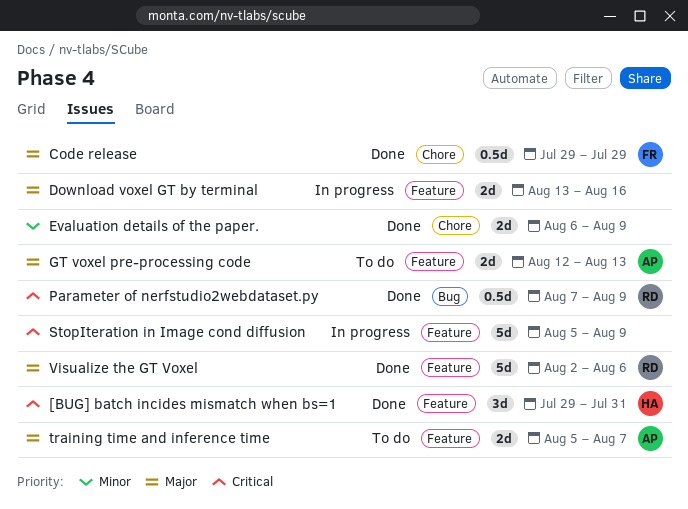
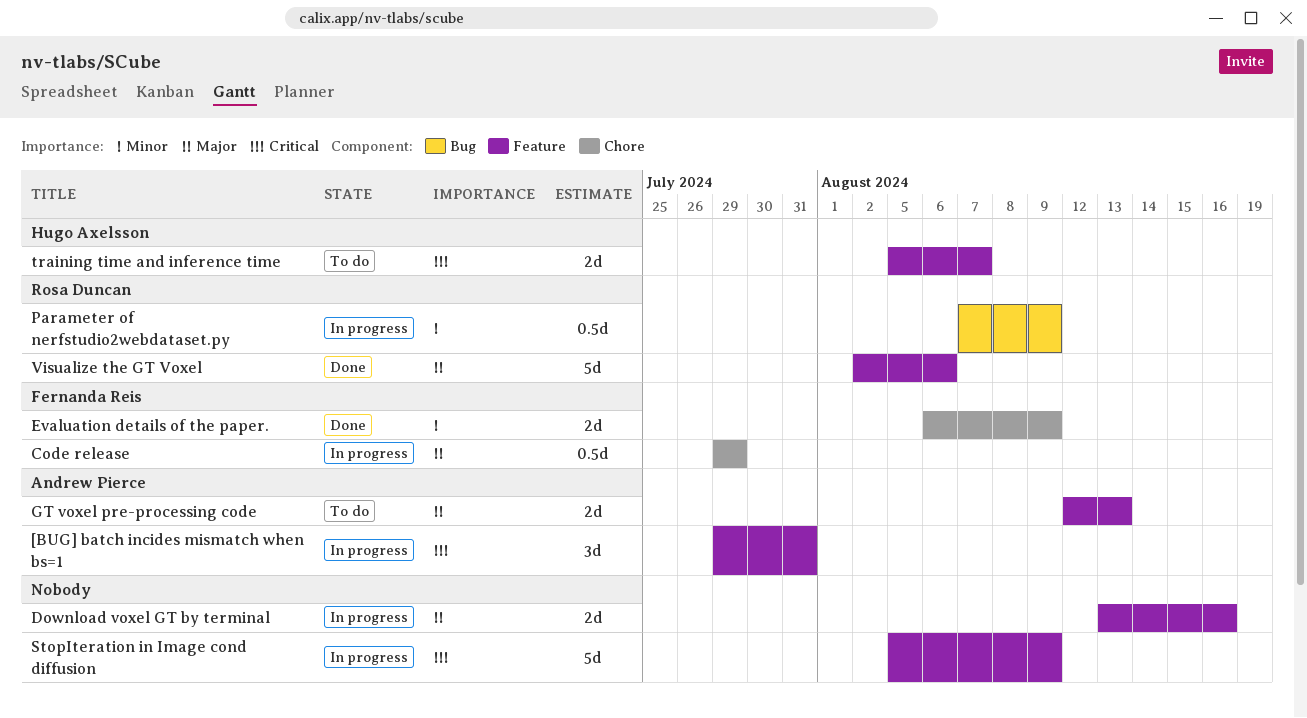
[BUG] batch incides mismatch when bs=1, status: Done -> In progress
[BUG] batch incides mismatch when bs=1, owner: Hugo Axelsson -> Andrew Pierce
Code release, status: Done -> In progress
Evaluation details of the paper., owner: none -> Fernanda Reis
Parameter of nerfstudio2webdataset.py, status: Done -> In progress
Parameter of nerfstudio2webdataset.py, priority: Critical -> Minor
training time and inference time, owner: Andrew Pierce -> Hugo Axelsson
training time and inference time, priority: Major -> Critical

